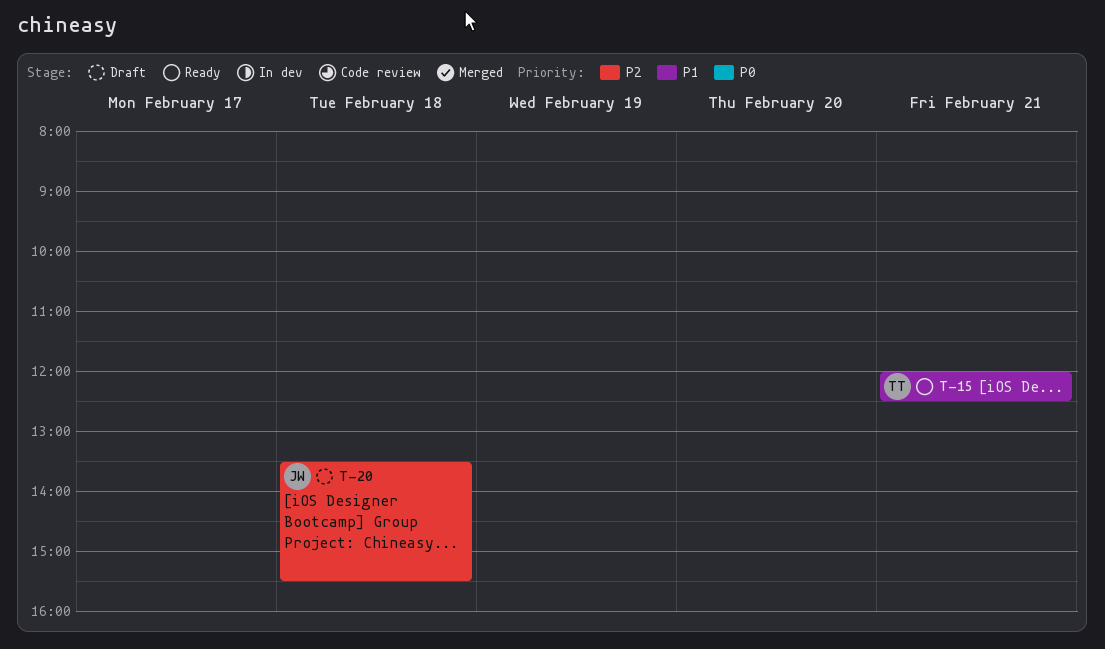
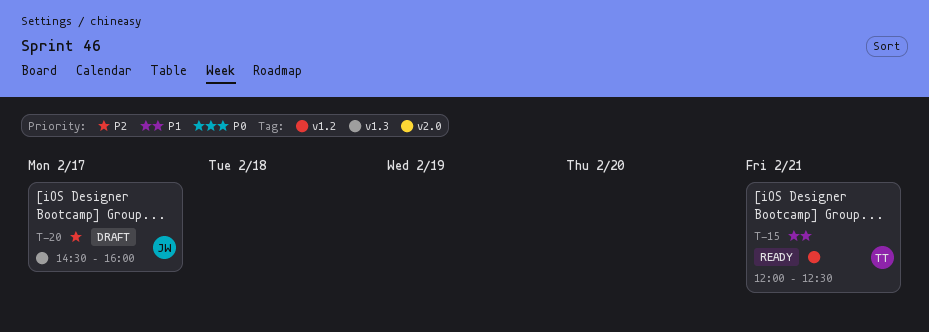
T-20, day: Feb 18 -> Feb 17
T-20, begins: 13:30 -> 14:30
T-20, ends: 15:30 -> 16:00

